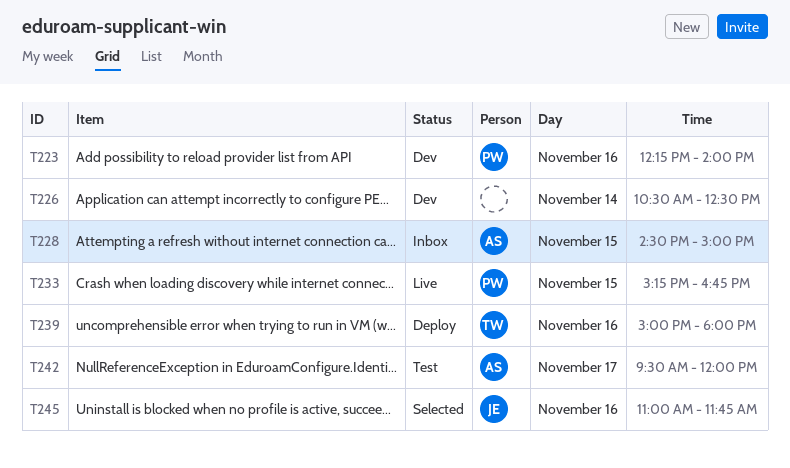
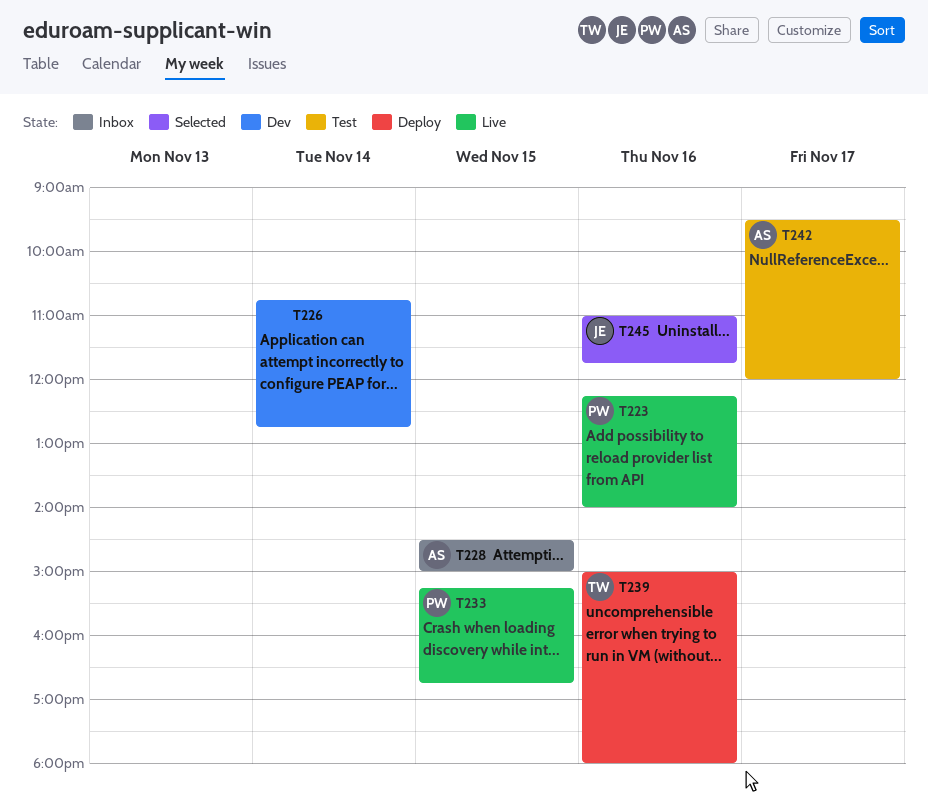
T223, status: Dev -> Live
T226, begins: 10:30 -> 10:45
T226, ends: 12:30 -> 12:45

